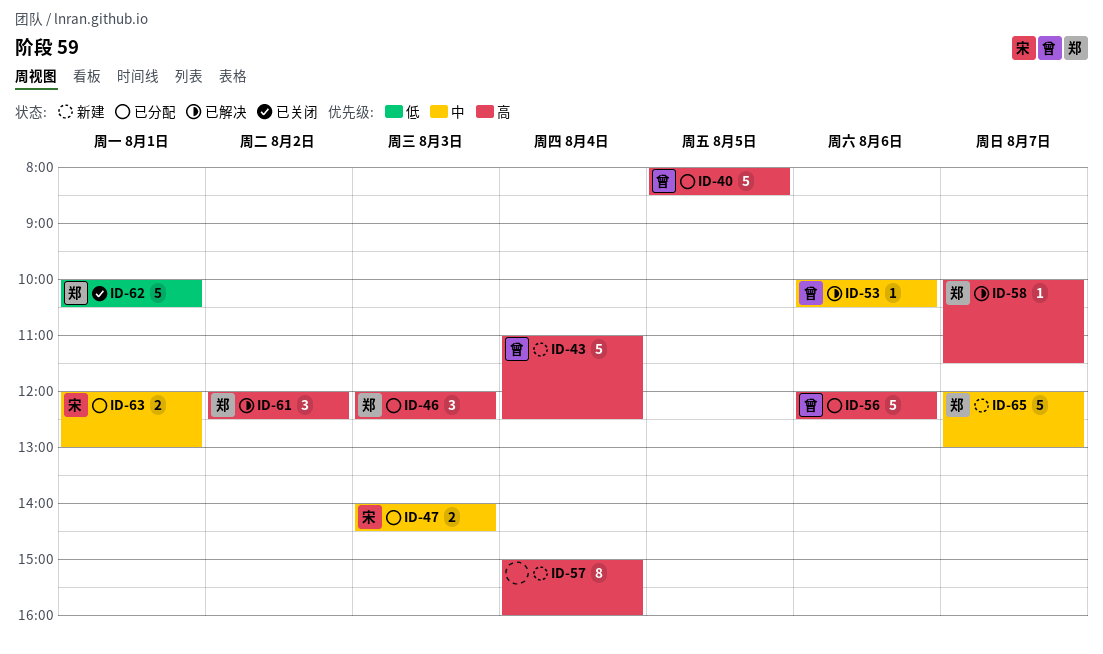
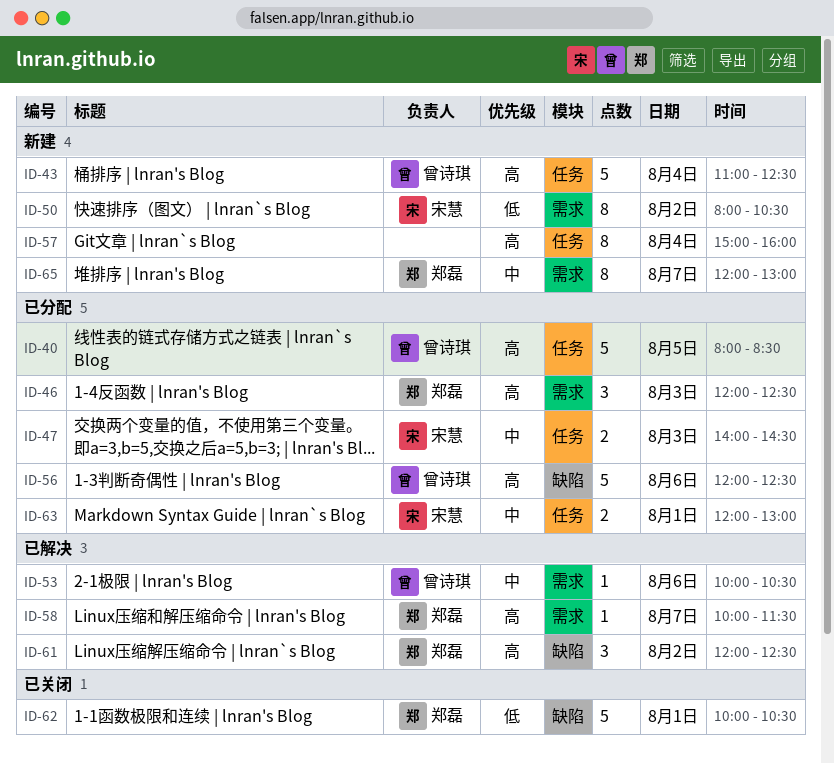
ID-50: none -> present
ID-65, estimate: 5 -> 8

